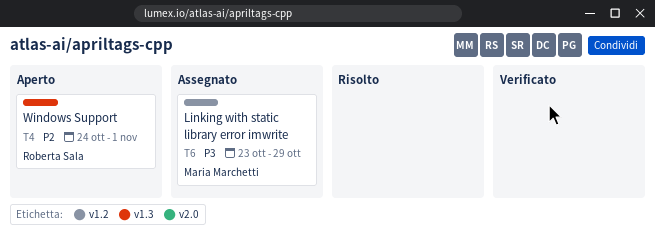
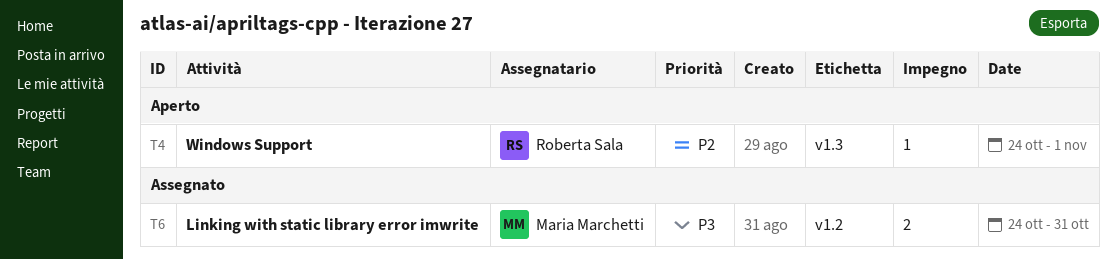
T6, start: Oct 23 -> Oct 24
T6, due: Oct 29 -> Oct 31

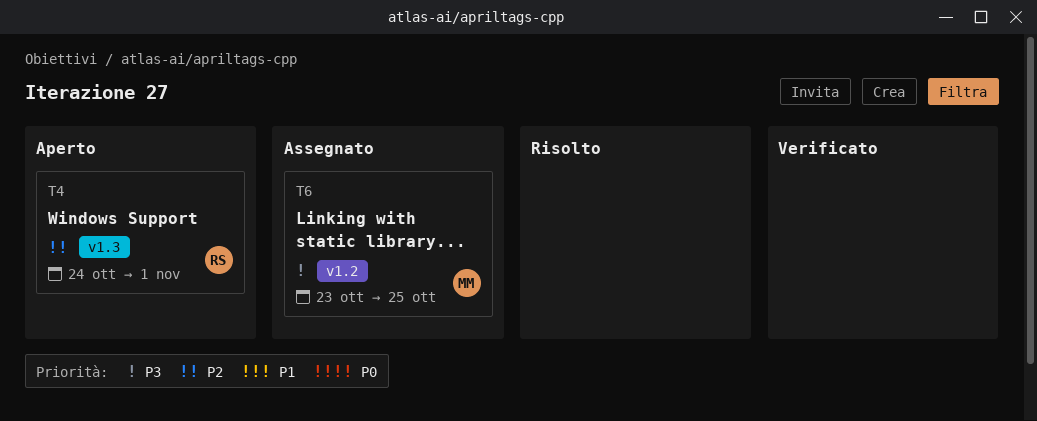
T6, start: Oct 24 -> Oct 23
T6, due: Oct 31 -> Oct 25

